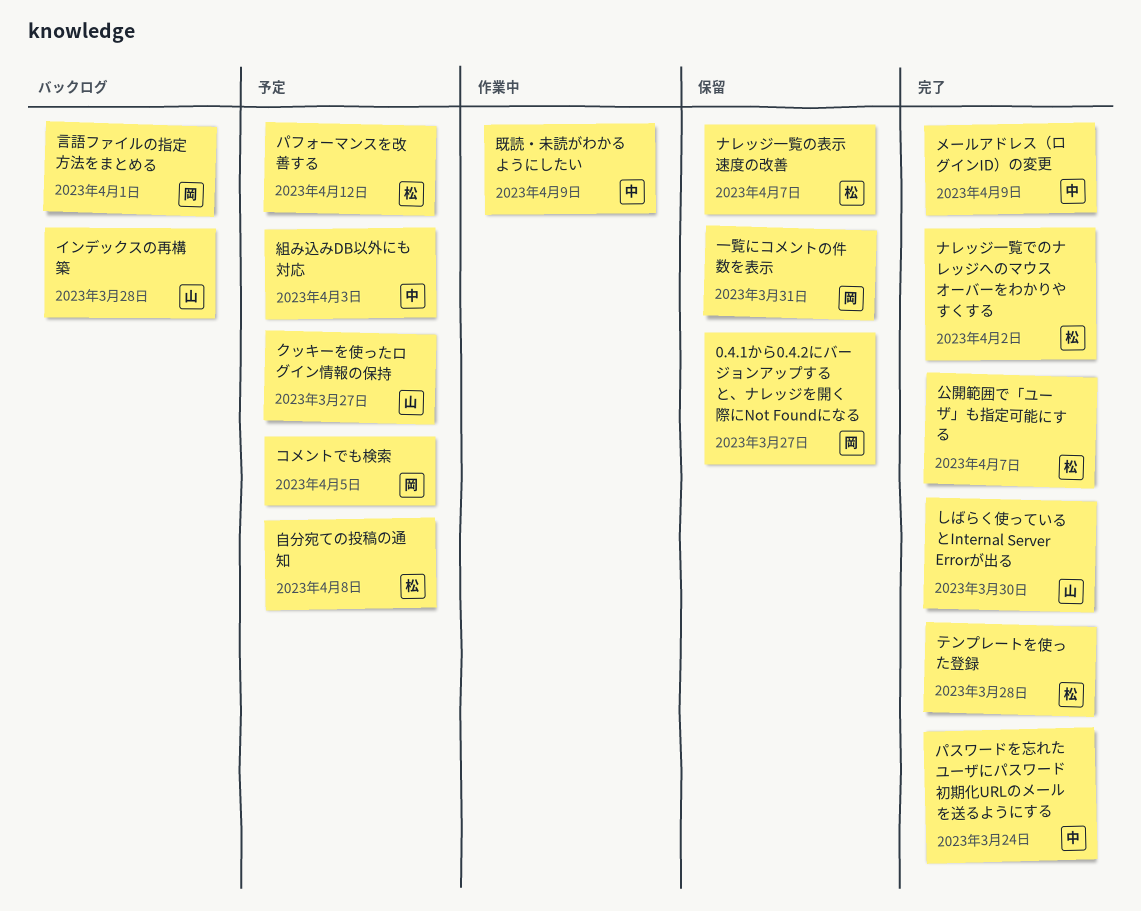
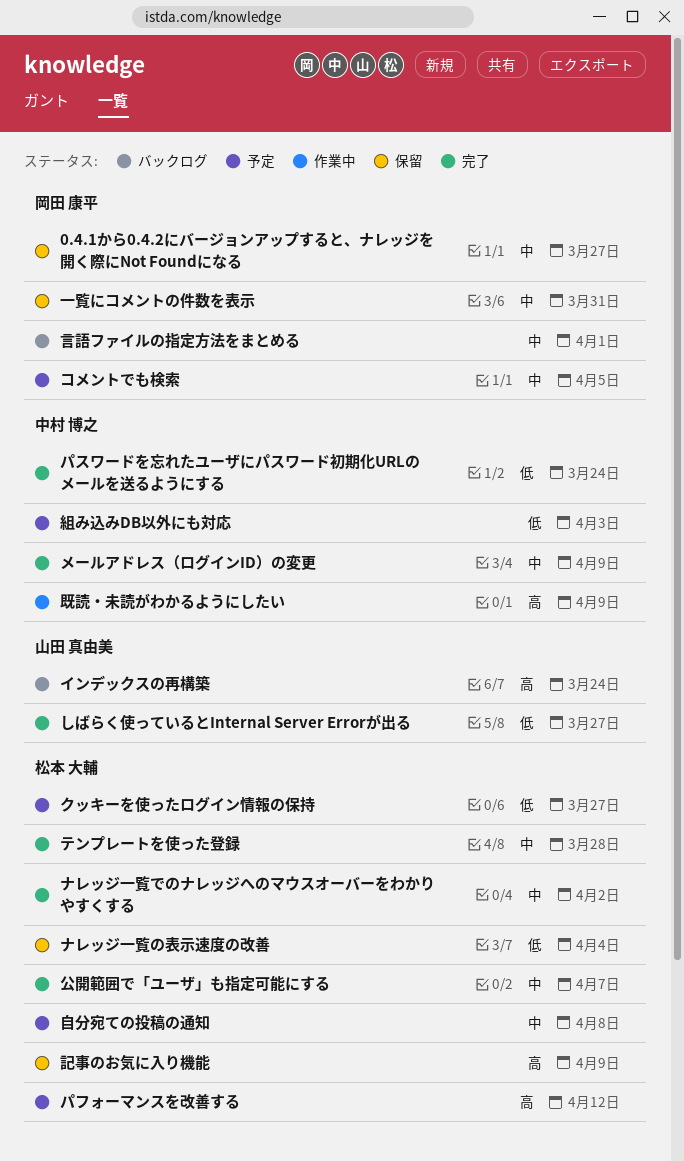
しばらく使っているとInternal Server Errorが出る, due: Mar 30 -> Mar 27
インデックスの再構築, due: Mar 28 -> Mar 24
クッキーを使ったログイン情報の保持, owner: 山田 真由美 -> 松本 大輔
ナレッジ一覧の表示速度の改善, due: Apr 7 -> Apr 4
記事のお気に入り機能: none -> present

